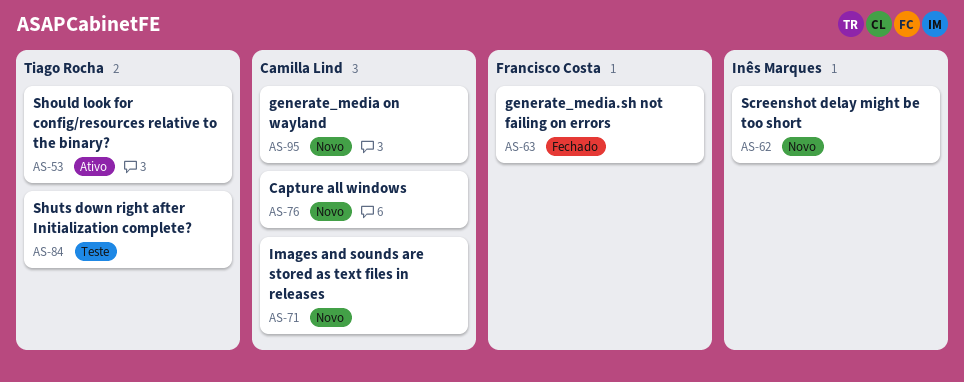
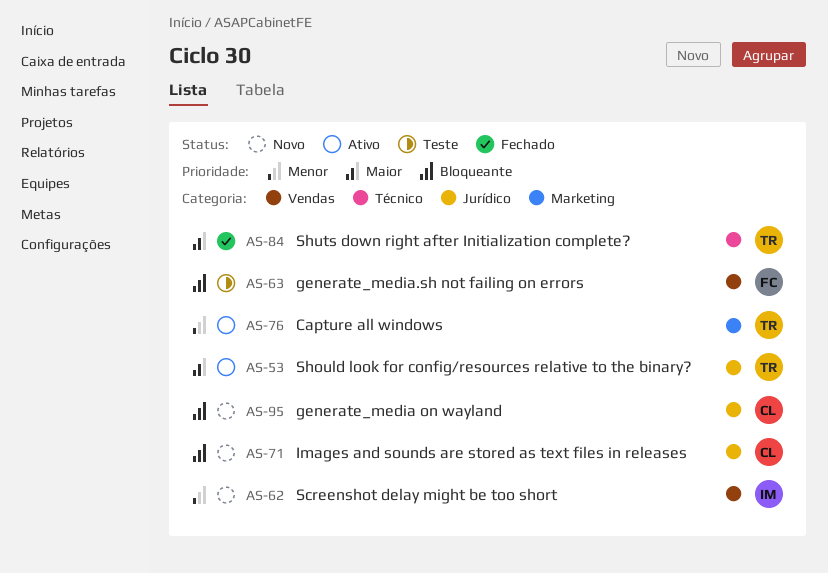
AS-63, status: Fechado -> Teste
AS-76, status: Novo -> Ativo
AS-76, owner: Camilla Lind -> Tiago Rocha
AS-84, status: Teste -> Fechado

